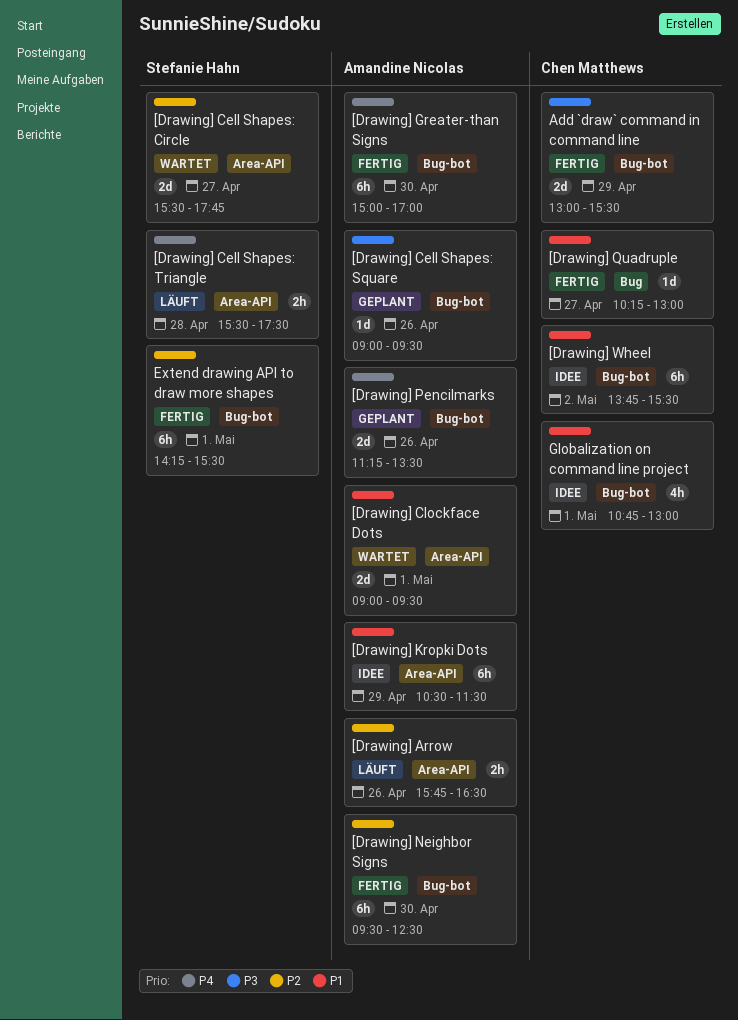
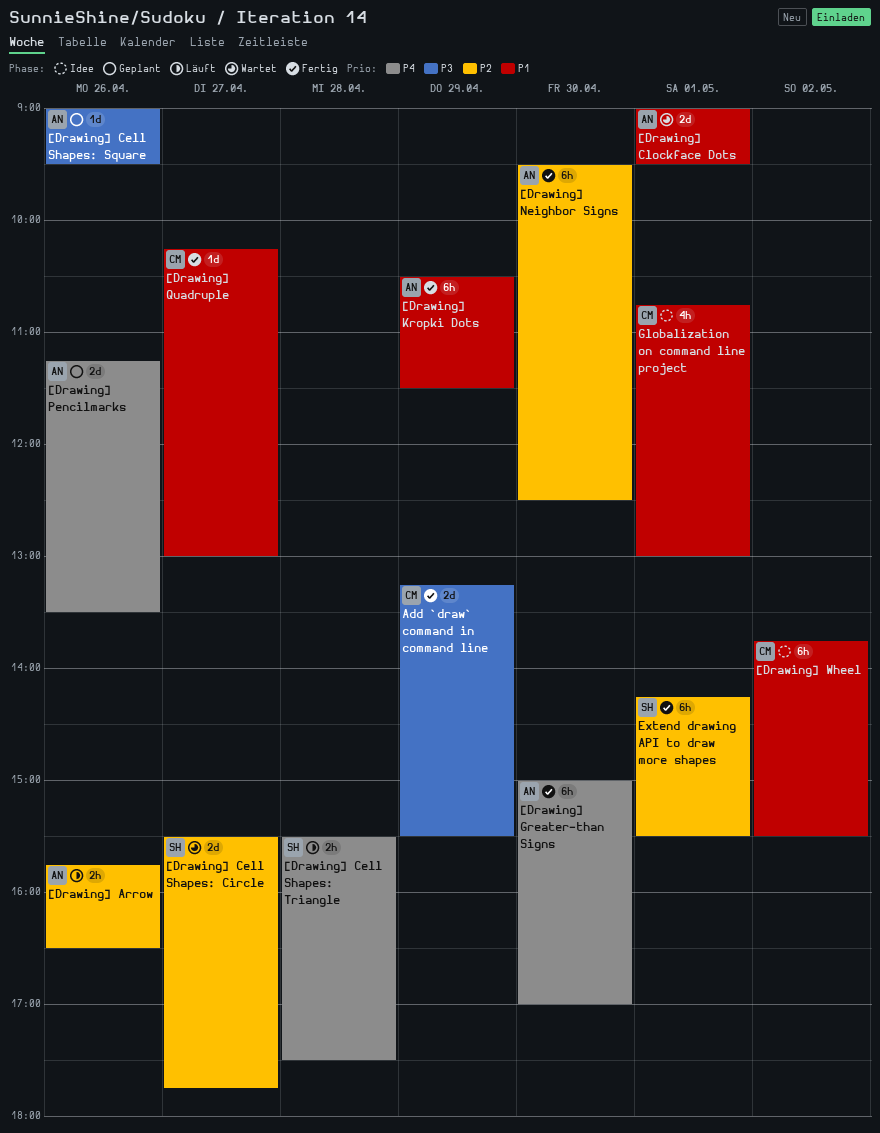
[Drawing] Kropki Dots, status: Idee -> Fertig
Add `draw` command in command line, begins: 13:00 -> 13:15

